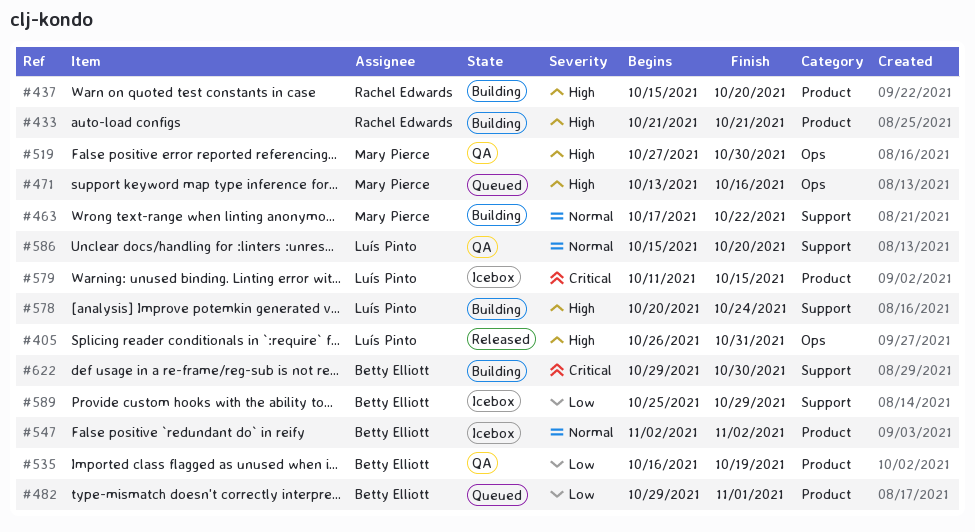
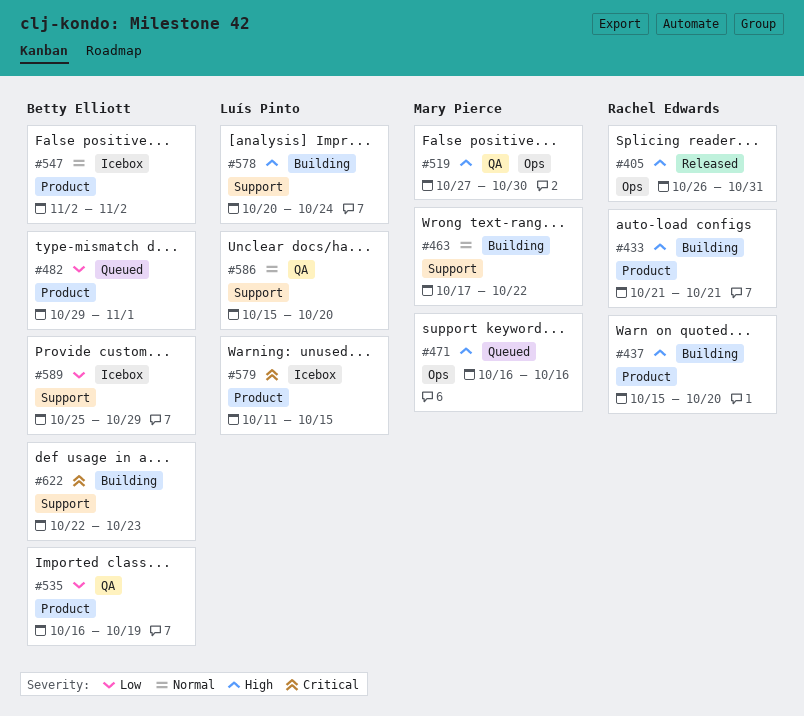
#405, owner: Luís Pinto -> Rachel Edwards
#471, start: Oct 13 -> Oct 16
#622, start: Oct 29 -> Oct 22
#622, due: Oct 30 -> Oct 23

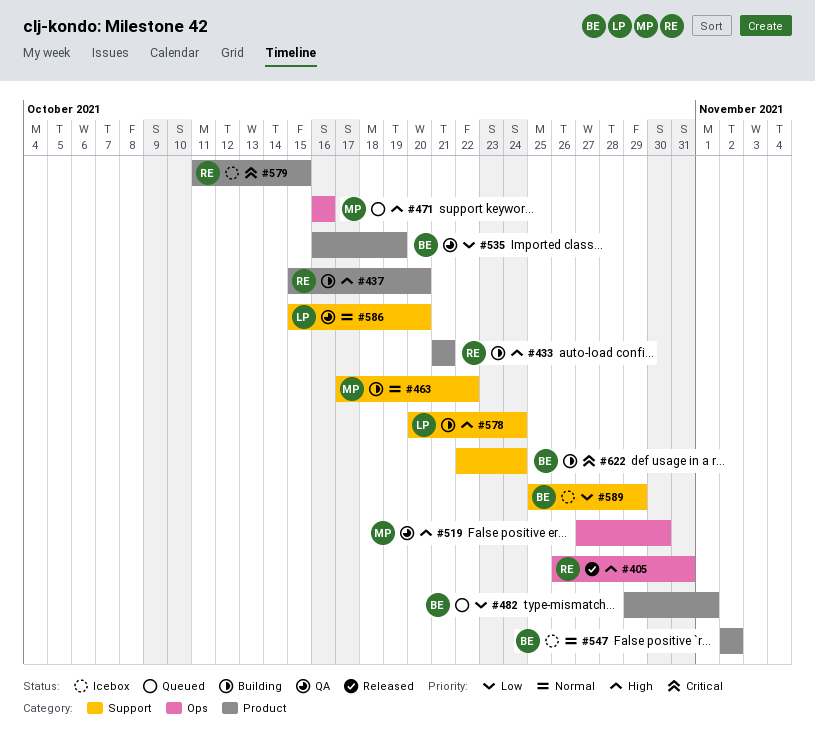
#579, owner: Luís Pinto -> Rachel Edwards
#622, due: Oct 23 -> Oct 24

